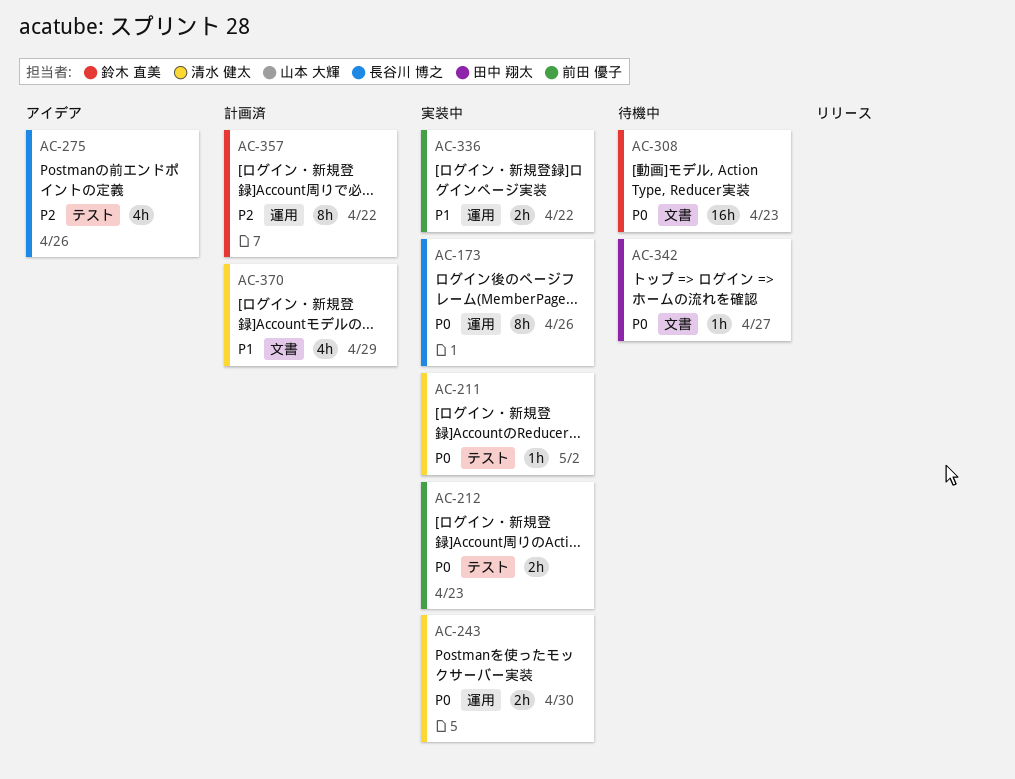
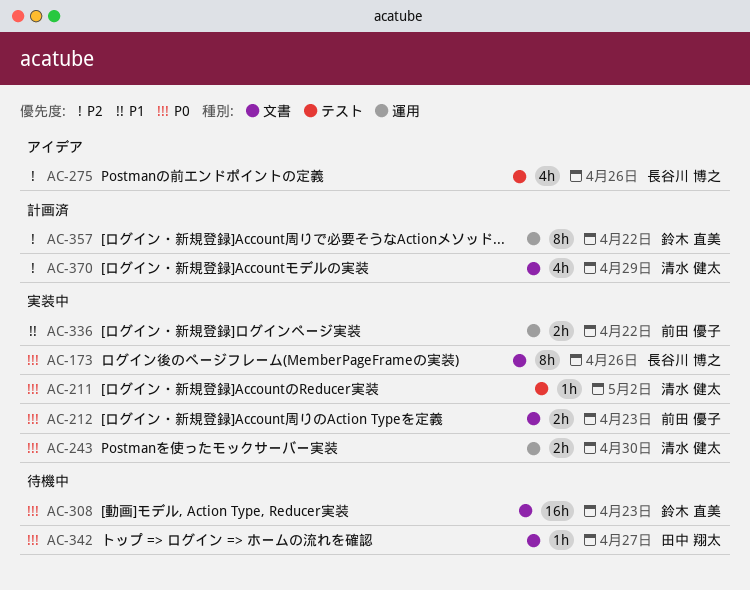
AC-173, label: 運用 -> 文書
AC-212, label: テスト -> 文書
AC-370, priority: P1 -> P2

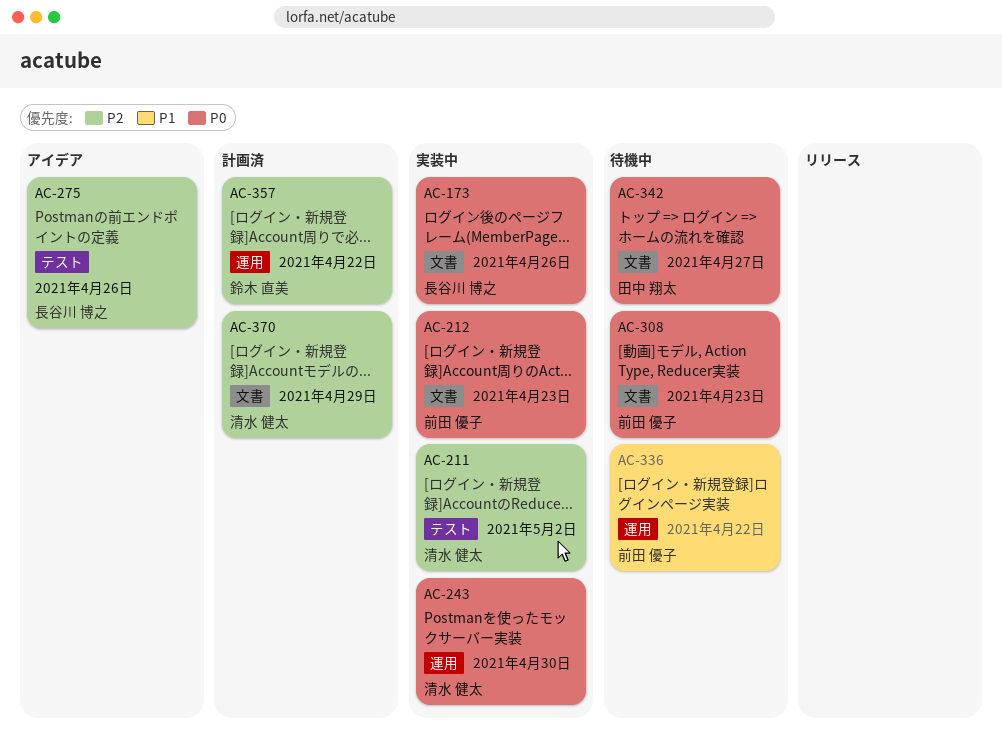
AC-211, priority: P0 -> P2
AC-308, owner: 鈴木 直美 -> 前田 優子
AC-336, status: 実装中 -> 待機中

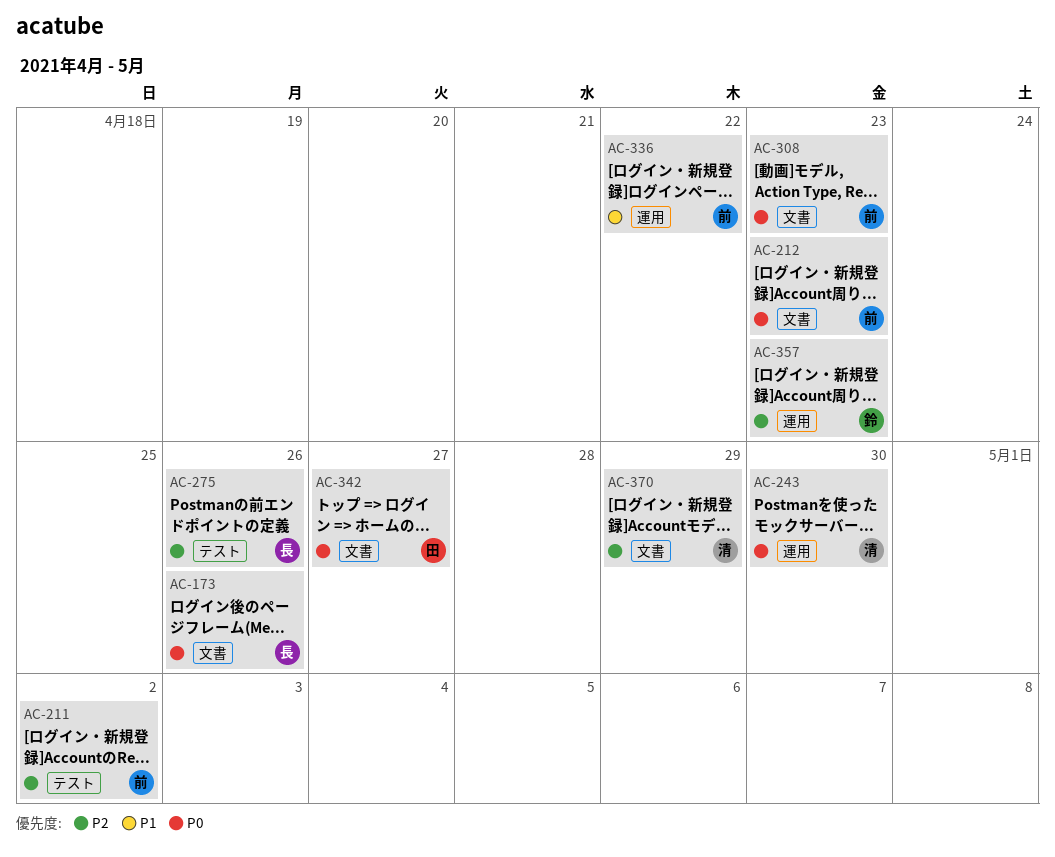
AC-211, owner: 清水 健太 -> 前田 優子
AC-357, due: Apr 22 -> Apr 23

